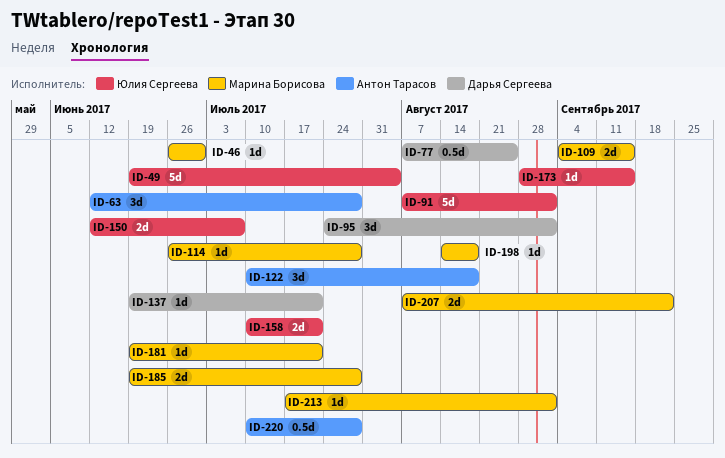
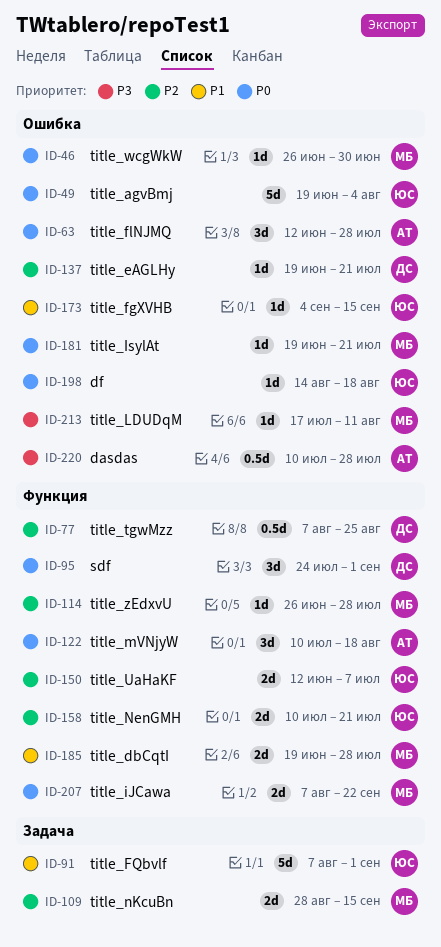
ID-109, start: Sep 4 -> Aug 28
ID-173, start: Aug 28 -> Sep 4
ID-198, owner: Марина Борисова -> Юлия Сергеева
ID-213, due: Sep 1 -> Aug 11

